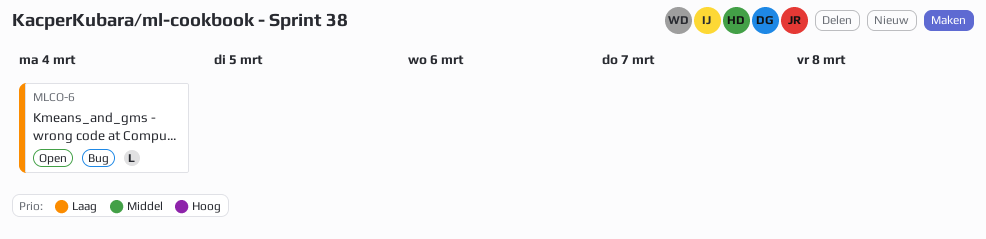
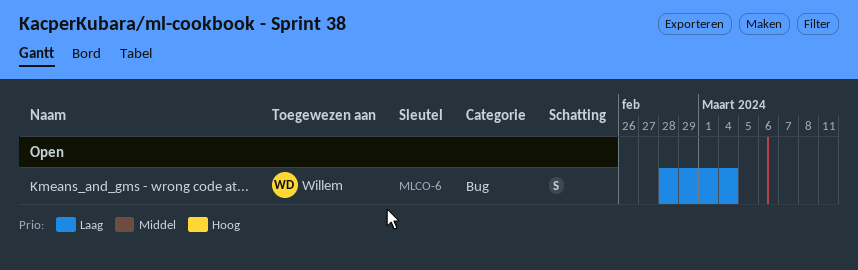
MLCO-6, estimate: L -> S

